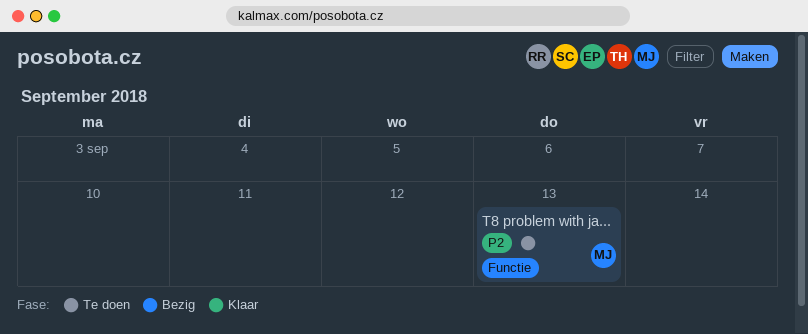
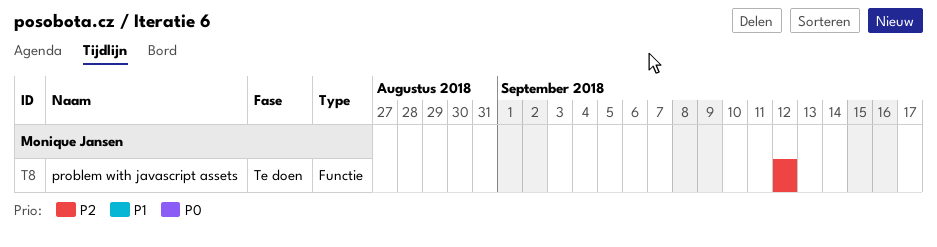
T8, due: Sep 13 -> Sep 12

